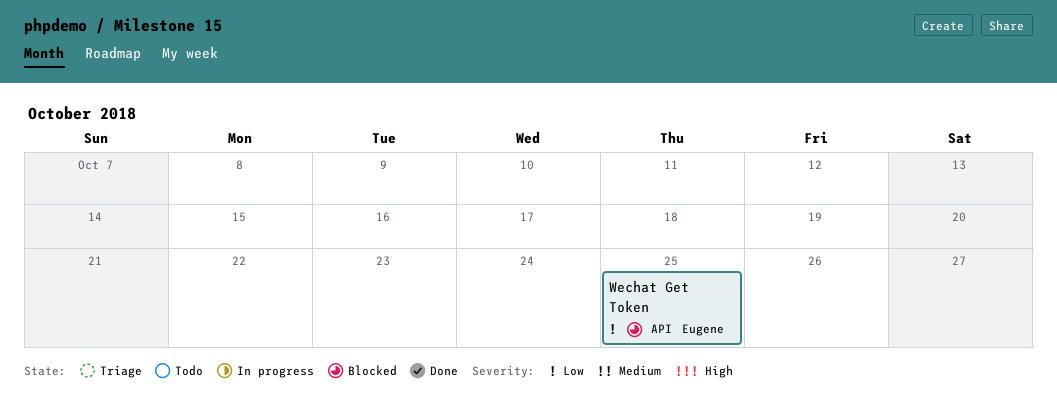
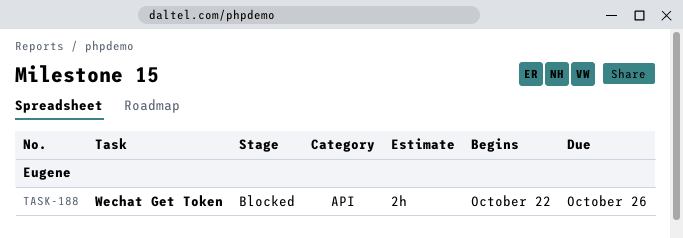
Wechat Get Token, due: Oct 25 -> Oct 26

